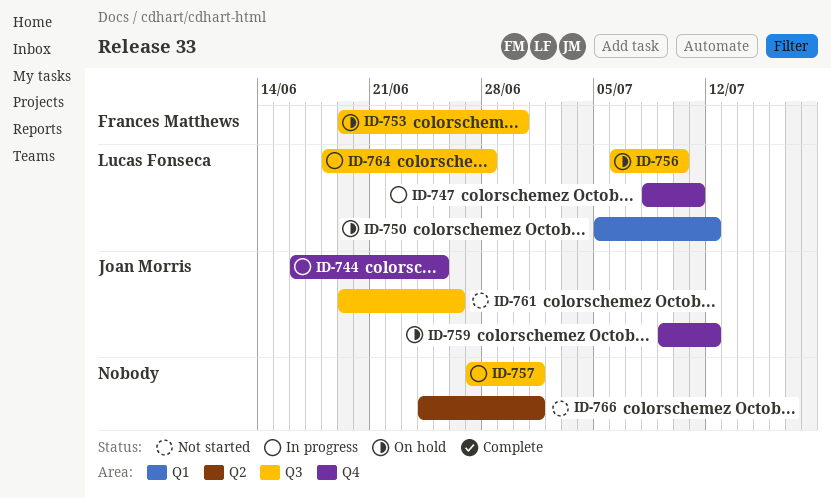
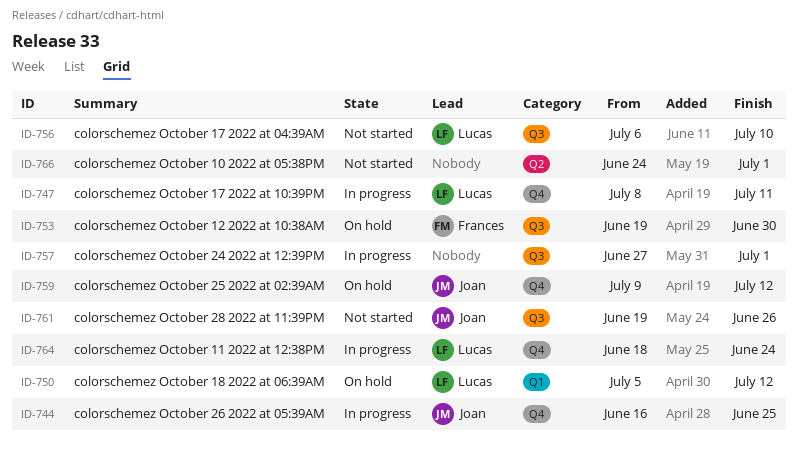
ID-756, status: On hold -> Not started
ID-764, label: Q3 -> Q4
ID-764, due: Jun 28 -> Jun 24

